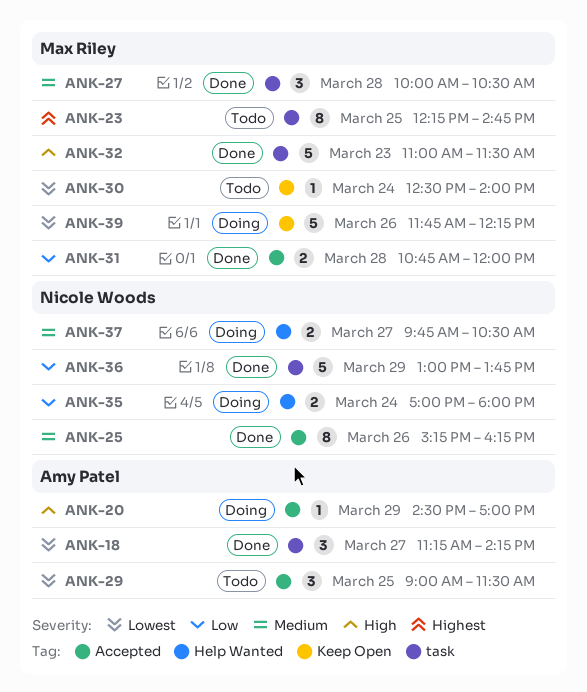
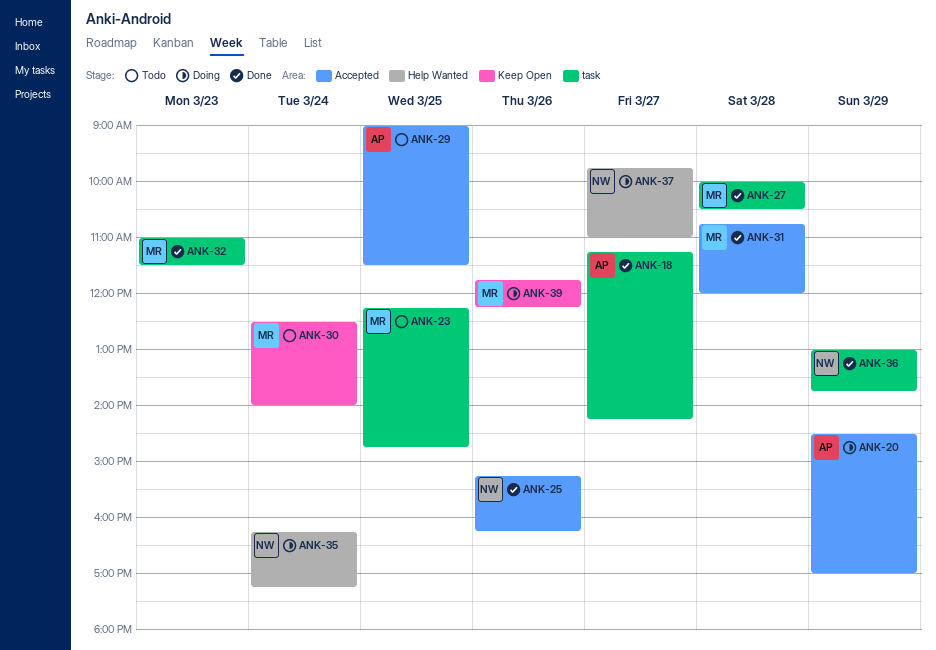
ANK-35, begins: 17:00 -> 16:15
ANK-35, ends: 18:00 -> 17:15
ANK-37, ends: 10:30 -> 11:00

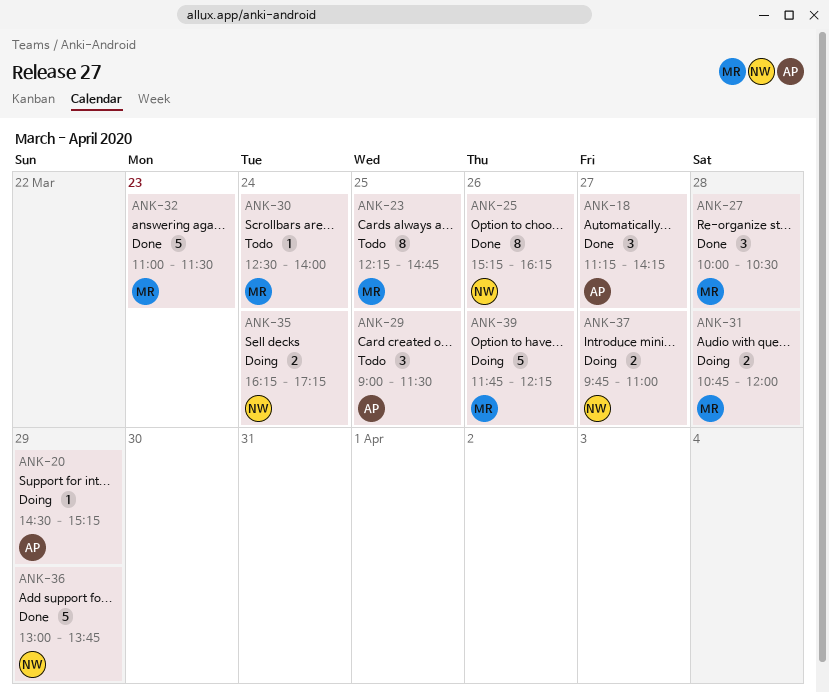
ANK-20, ends: 17:00 -> 15:15
ANK-31, status: Done -> Doing

